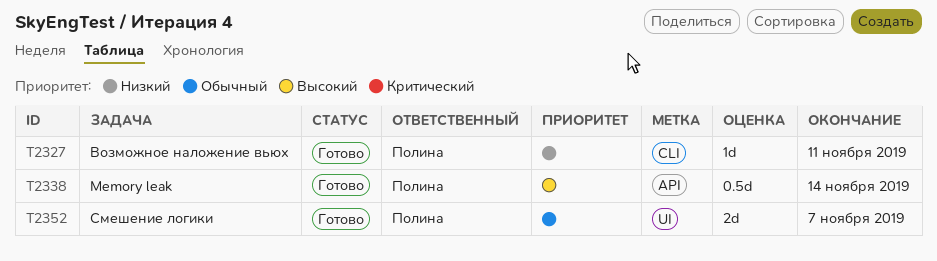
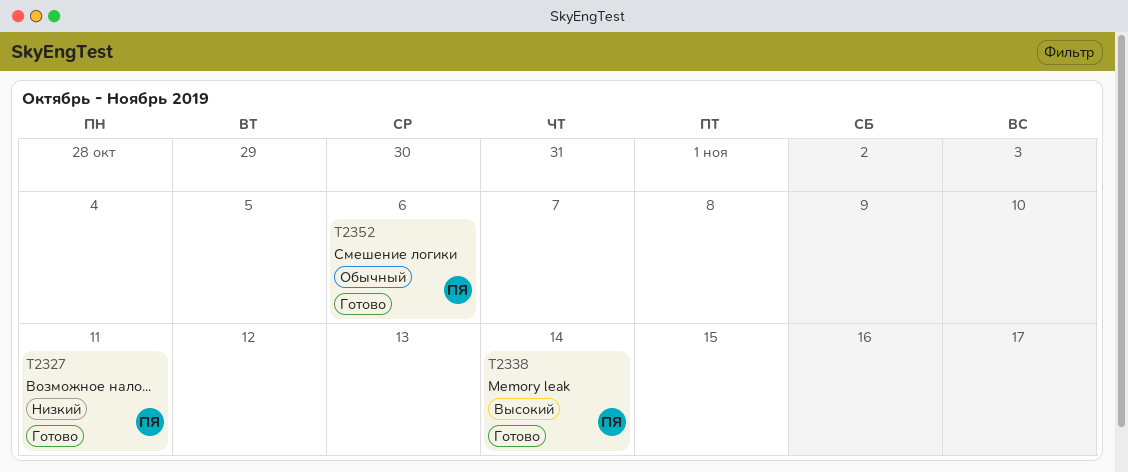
T2352, due: Nov 7 -> Nov 6

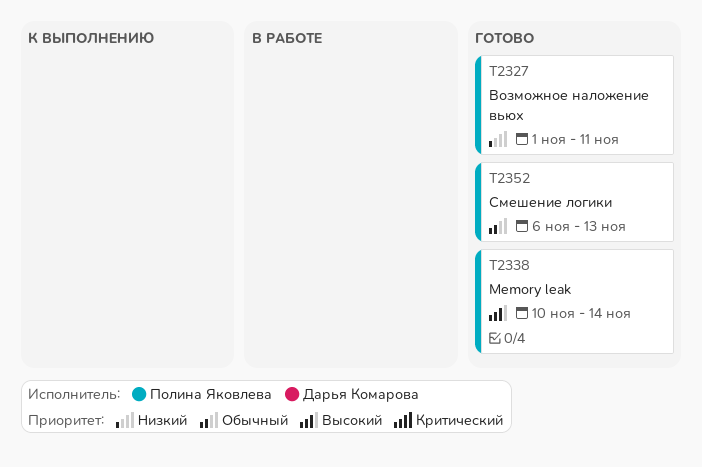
T2352, due: Nov 6 -> Nov 13

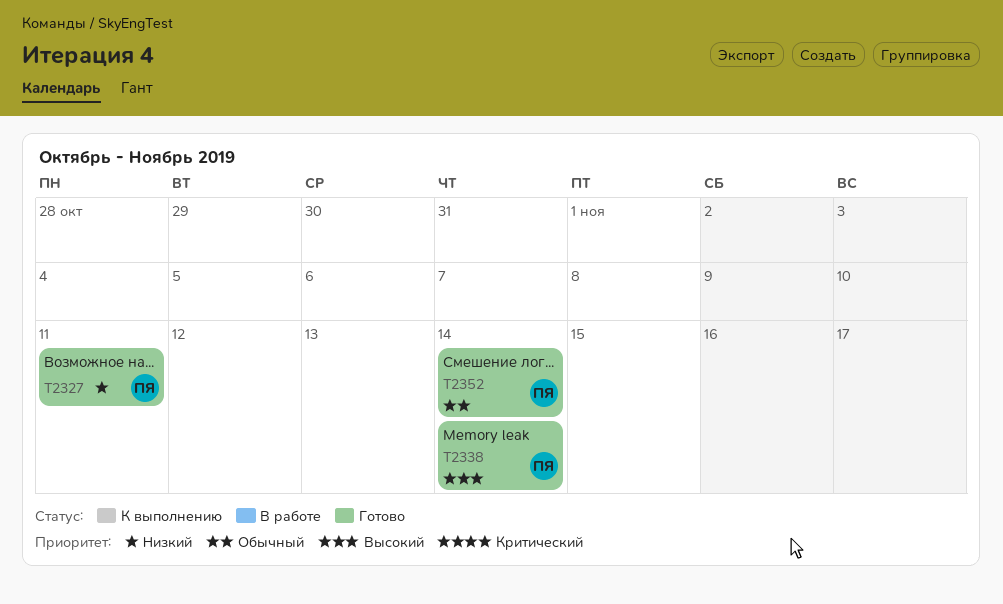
T2352, due: Nov 13 -> Nov 14

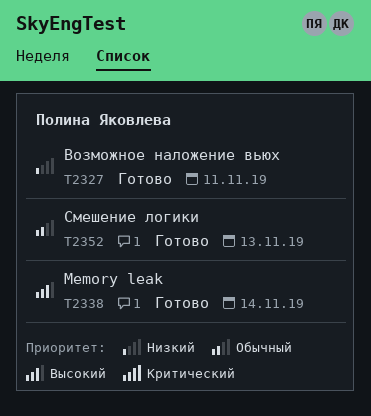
T2352, due: Nov 14 -> Nov 13

